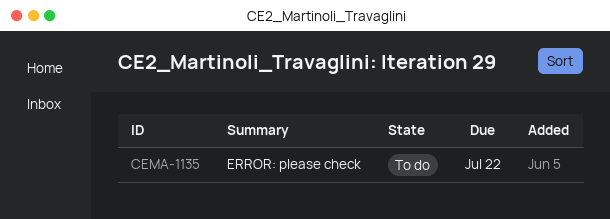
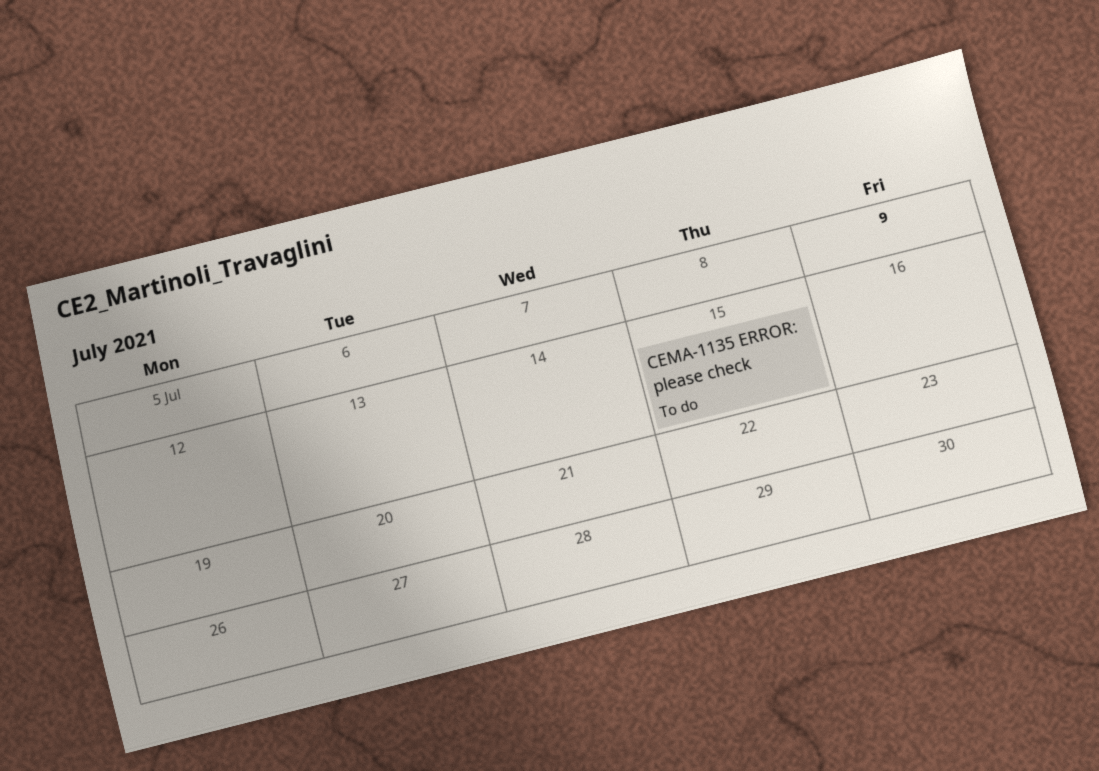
CEMA-1135, due: Jul 22 -> Jul 15

